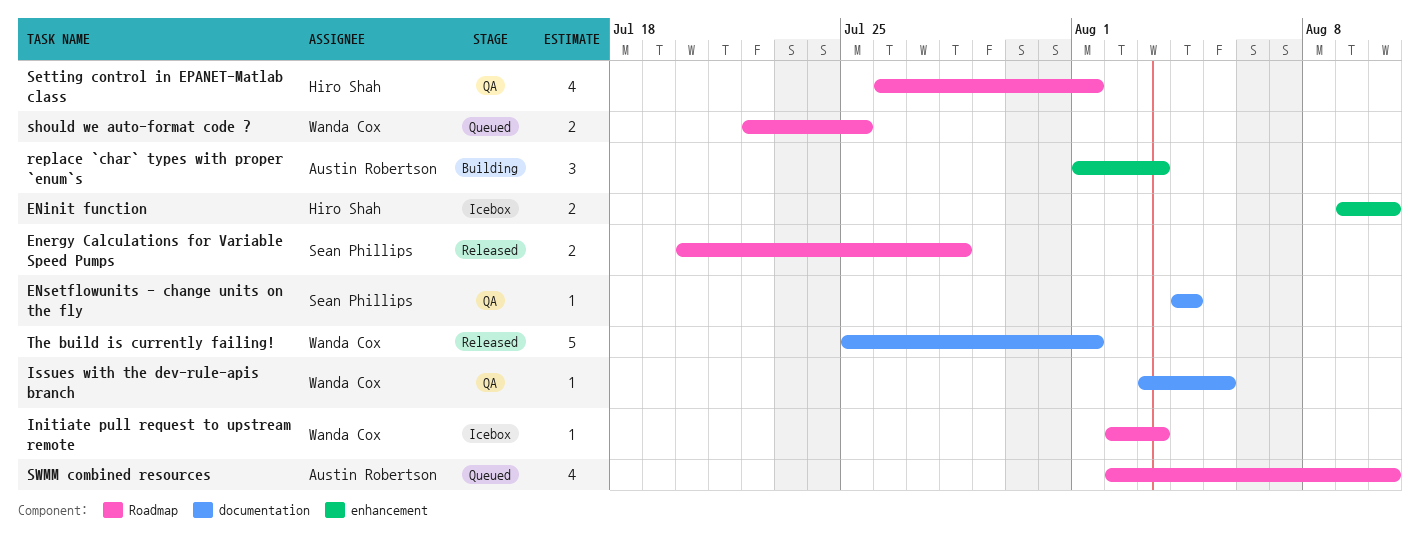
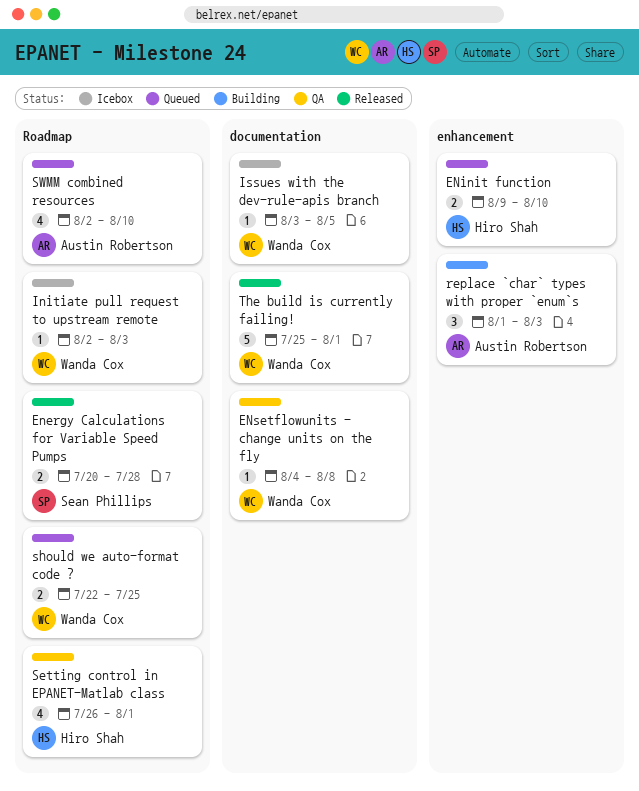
ENinit function, status: Icebox -> Queued
ENsetflowunits - change units on the fly, owner: Sean Phillips -> Wanda Cox
ENsetflowunits - change units on the fly, due: Aug 4 -> Aug 8
Issues with the dev-rule-apis branch, status: QA -> Icebox

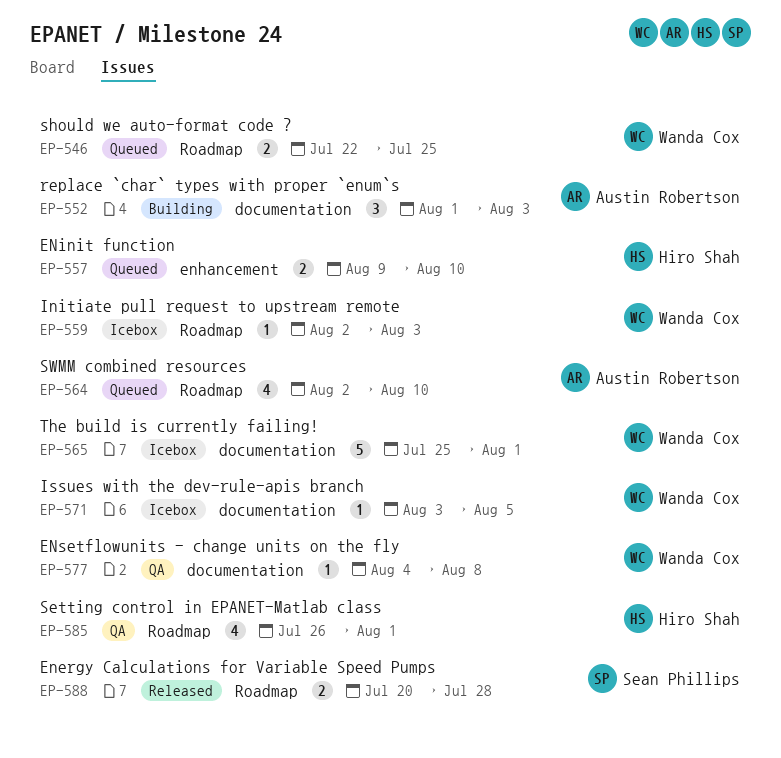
replace `char` types with proper `enum`s, label: enhancement -> documentation
The build is currently failing!, status: Released -> Icebox

